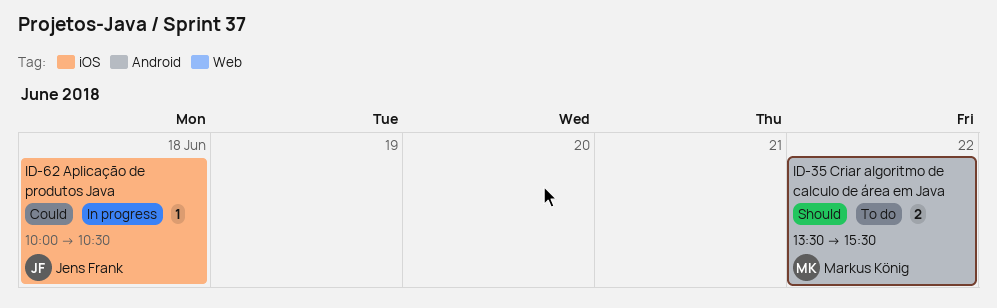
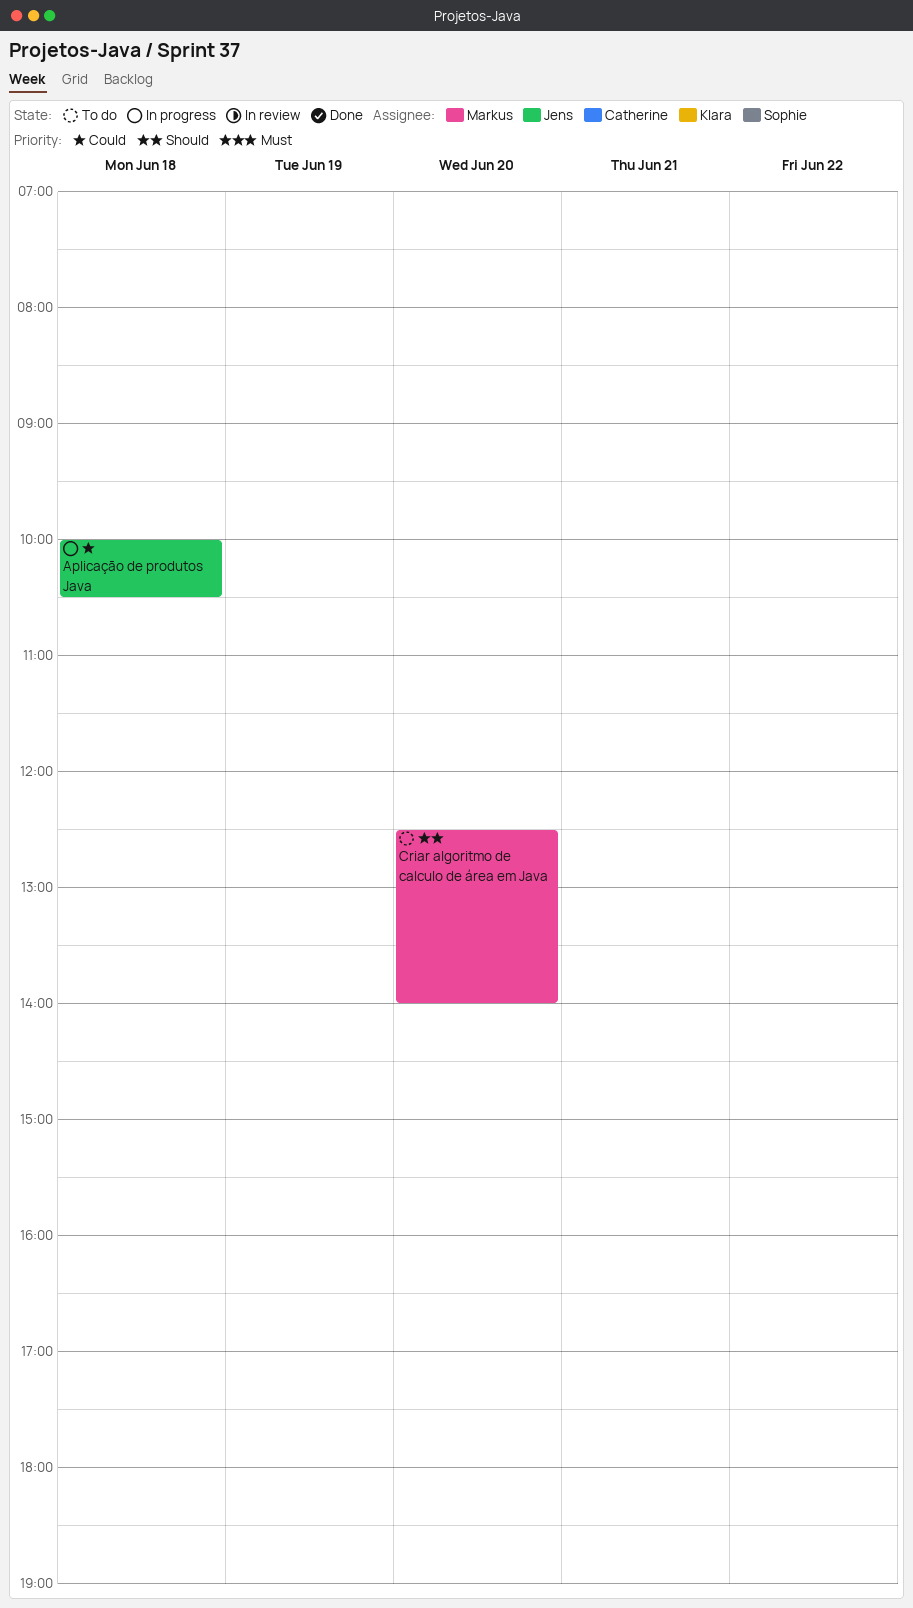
Criar algoritmo de calculo de área em Java, day: Jun 22 -> Jun 20
Criar algoritmo de calculo de área em Java, begins: 13:30 -> 12:30
Criar algoritmo de calculo de área em Java, ends: 15:30 -> 14:00

